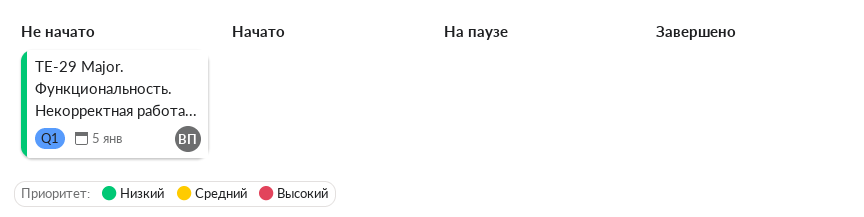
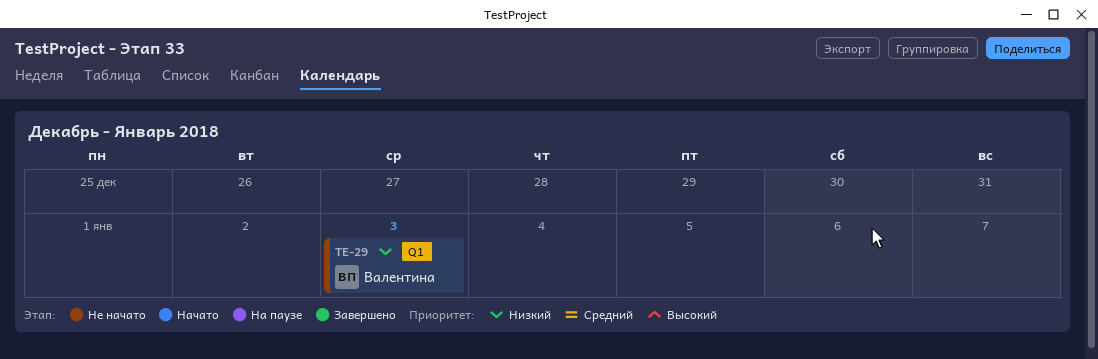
TE-29, due: Jan 5 -> Jan 3

